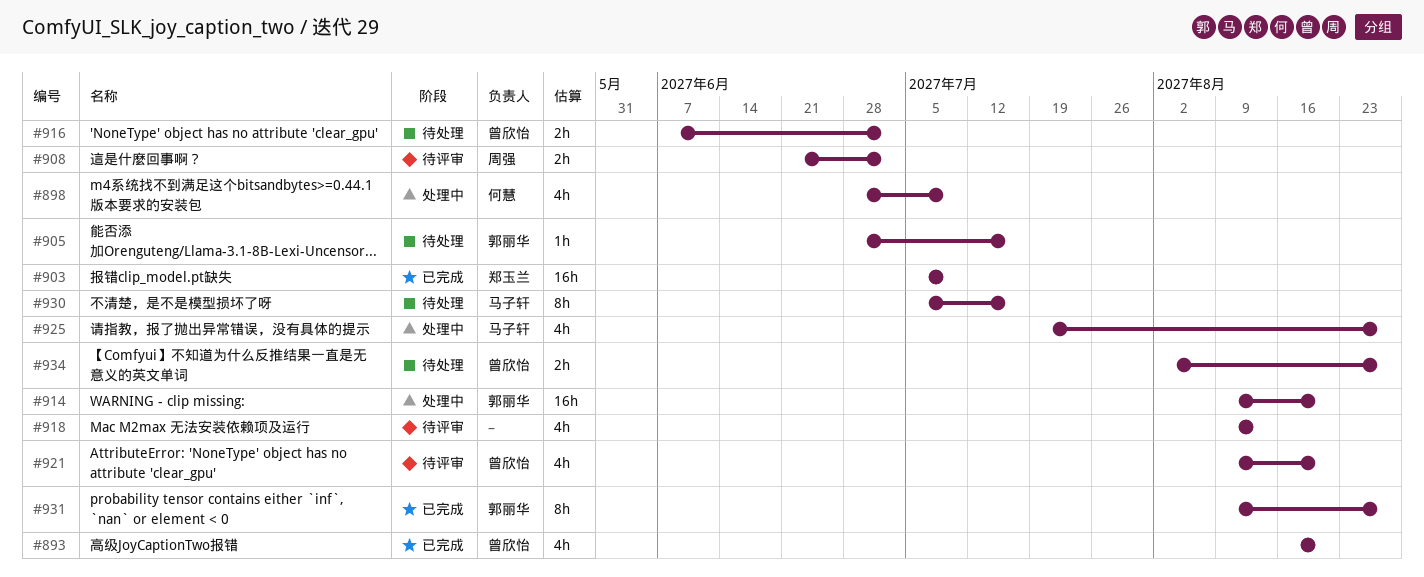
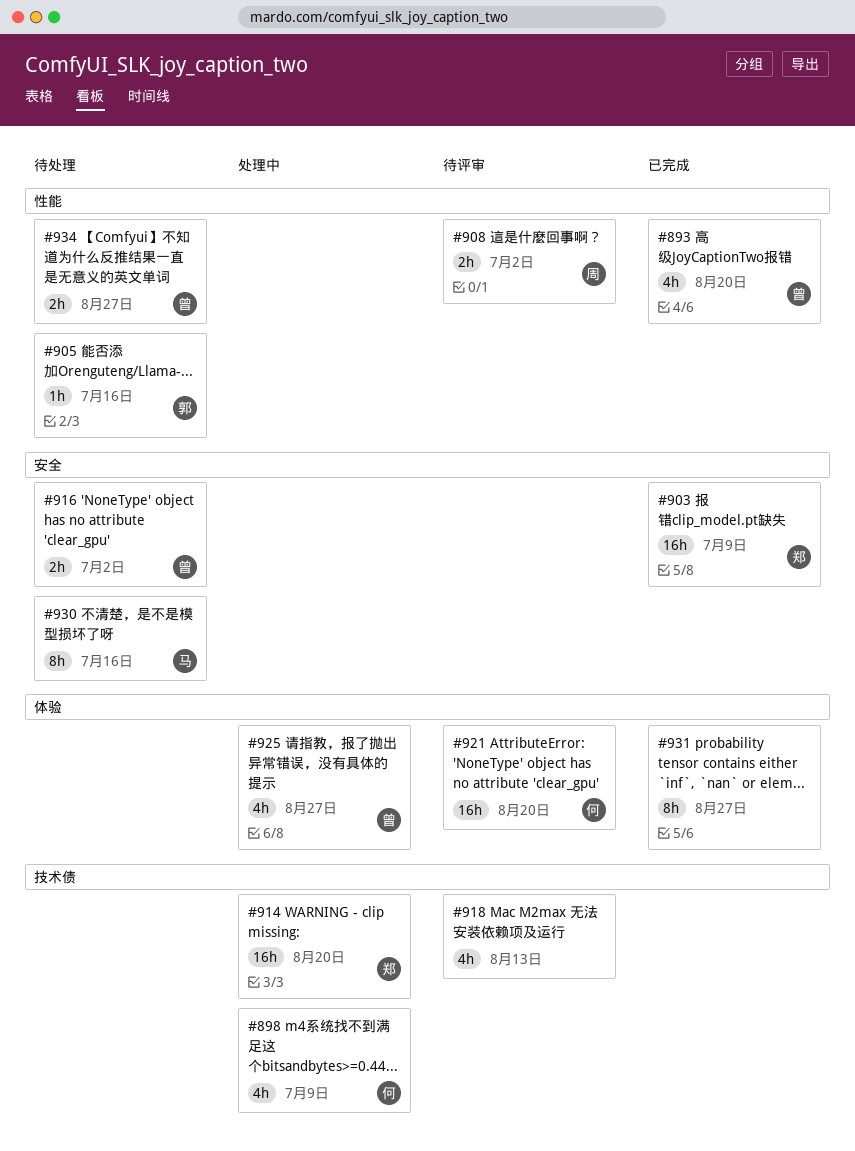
#914, owner: 郭丽华 -> 郑玉兰
#921, owner: 曾欣怡 -> 何慧
#921, estimate: 4h -> 16h
#925, owner: 马子轩 -> 曾欣怡
#931, owner: 郭丽华 -> none

